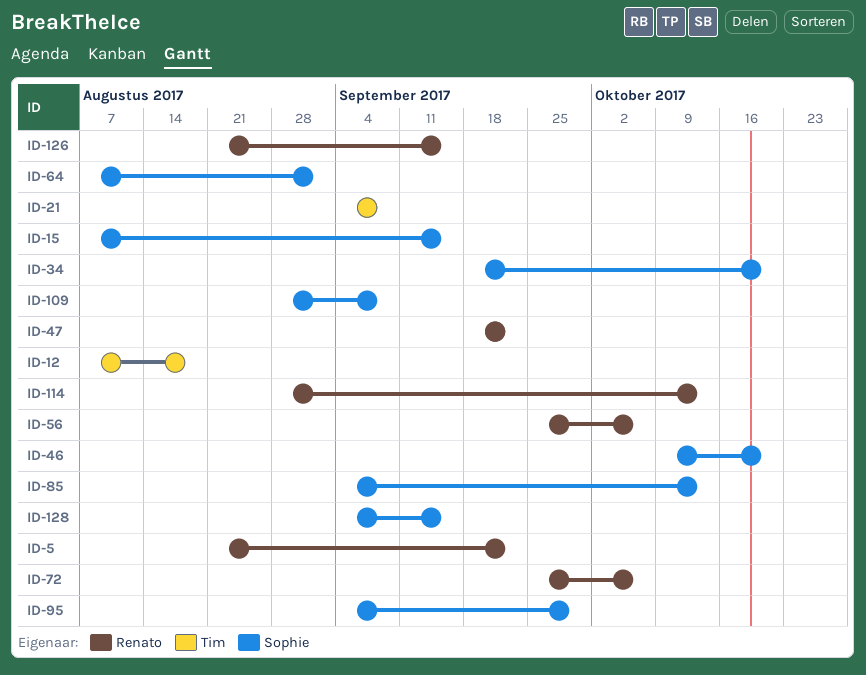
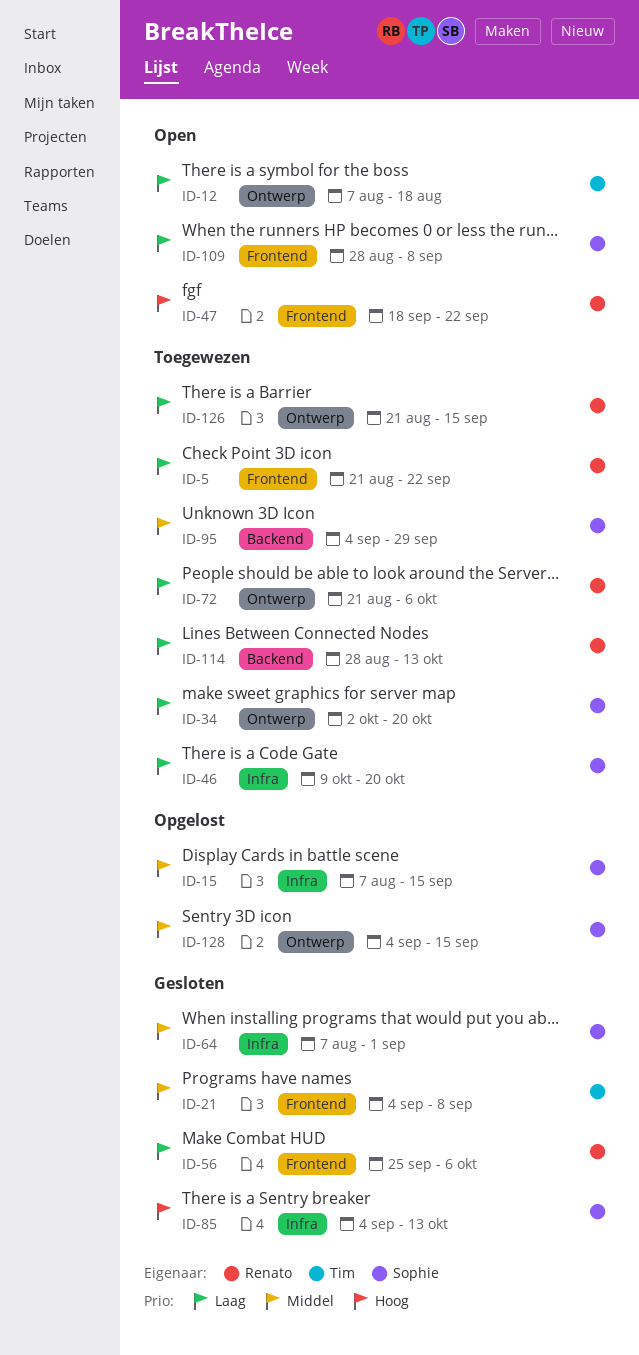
ID-34, start: Sep 18 -> Oct 2
ID-72, start: Sep 25 -> Aug 21

